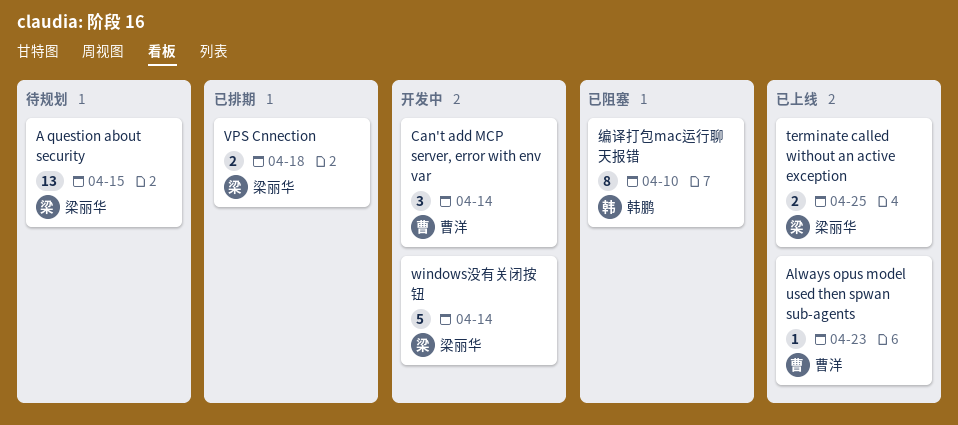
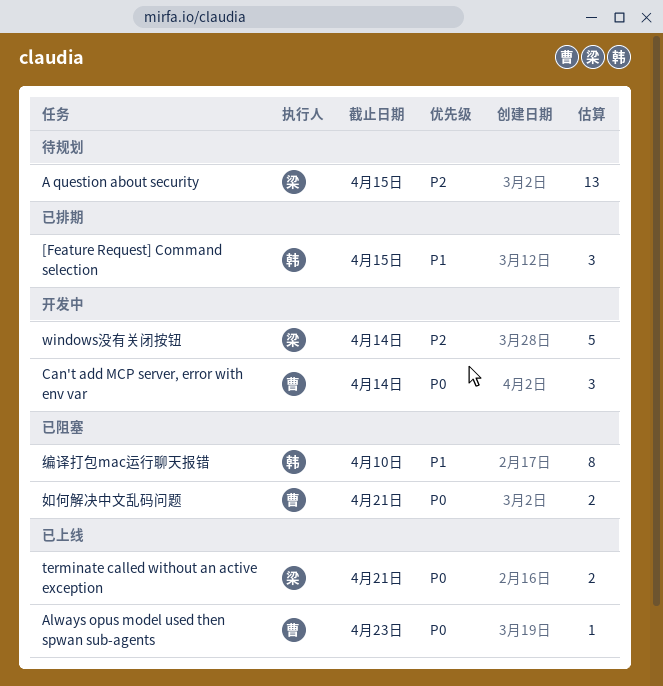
[Feature Request] Command selection: none -> present
terminate called without an active exception, due: Apr 25 -> Apr 21
VPS Cnnection: present -> none
如何解决中文乱码问题: none -> present

